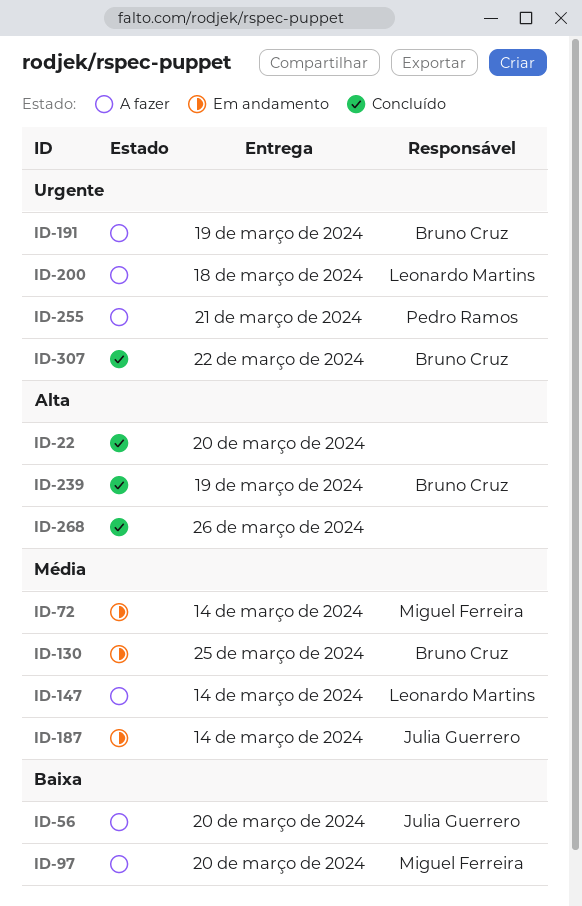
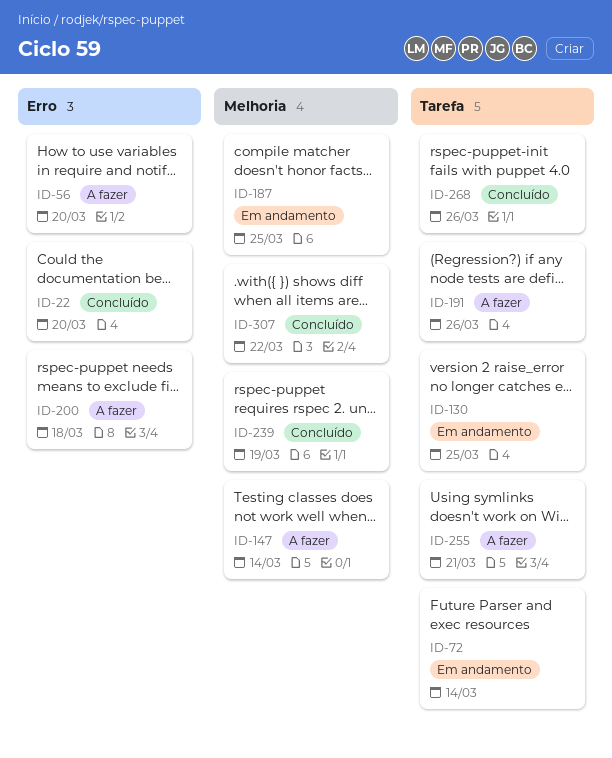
ID-97: present -> none
ID-187, due: Mar 14 -> Mar 25
ID-191, due: Mar 19 -> Mar 26

